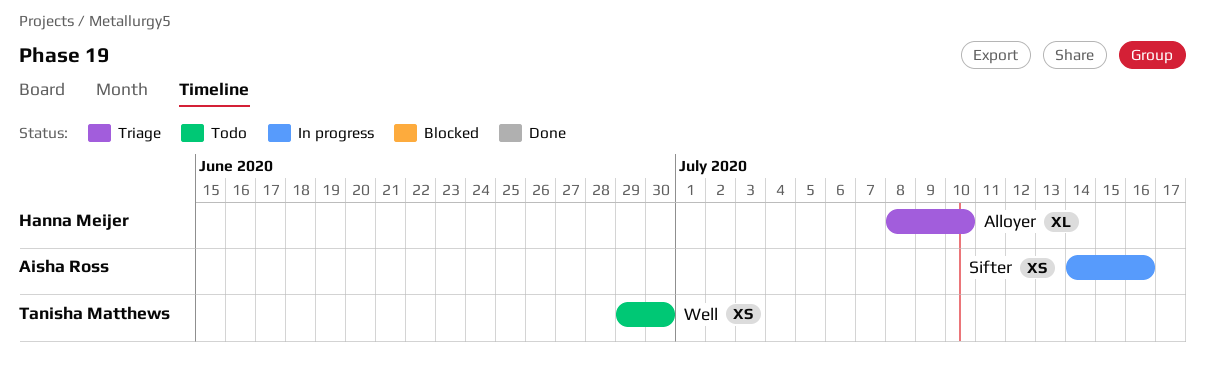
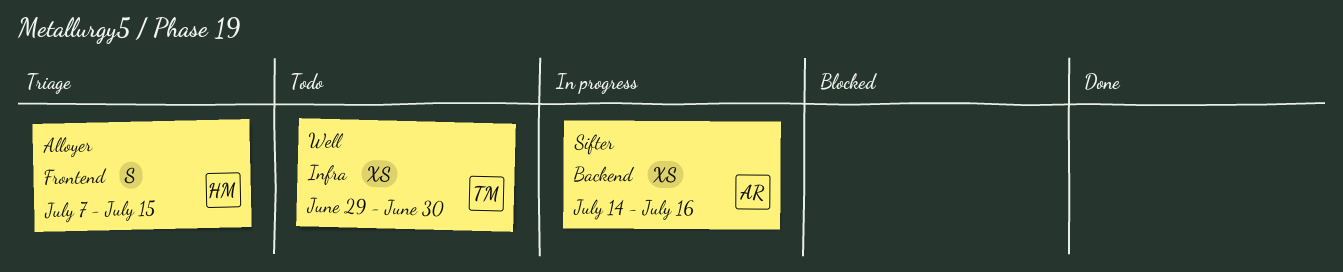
Alloyer, estimate: XL -> S
Alloyer, start: Jul 8 -> Jul 7
Alloyer, due: Jul 10 -> Jul 15

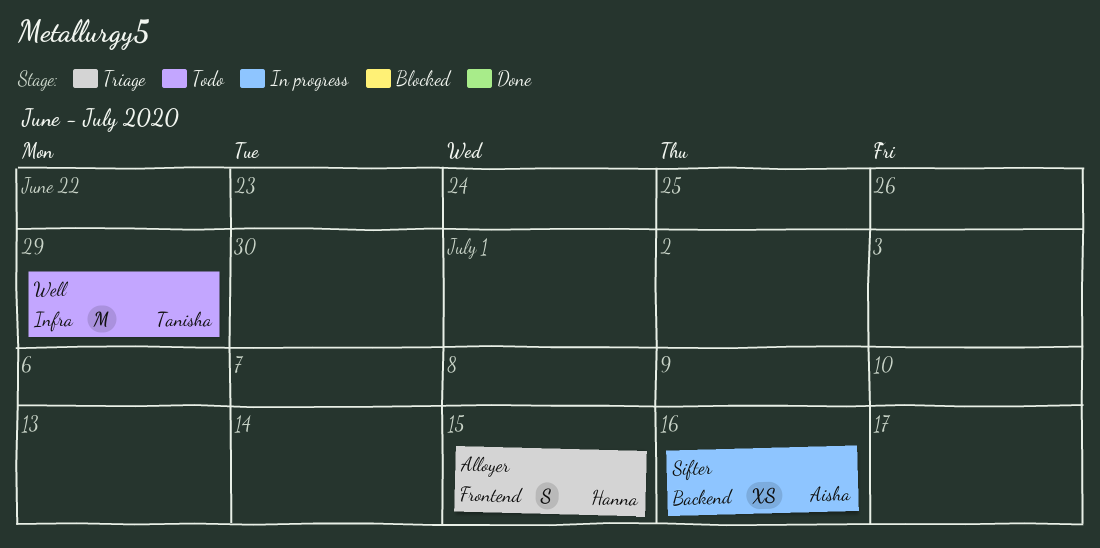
Well, estimate: XS -> M
Well, due: Jun 30 -> Jun 29

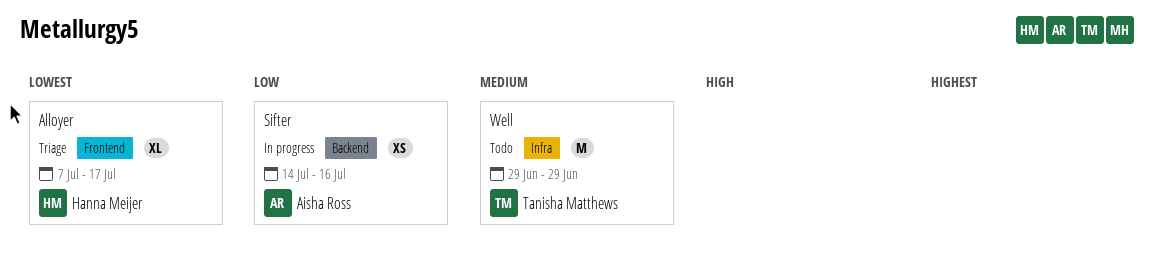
Alloyer, estimate: S -> XL
Alloyer, due: Jul 15 -> Jul 17

